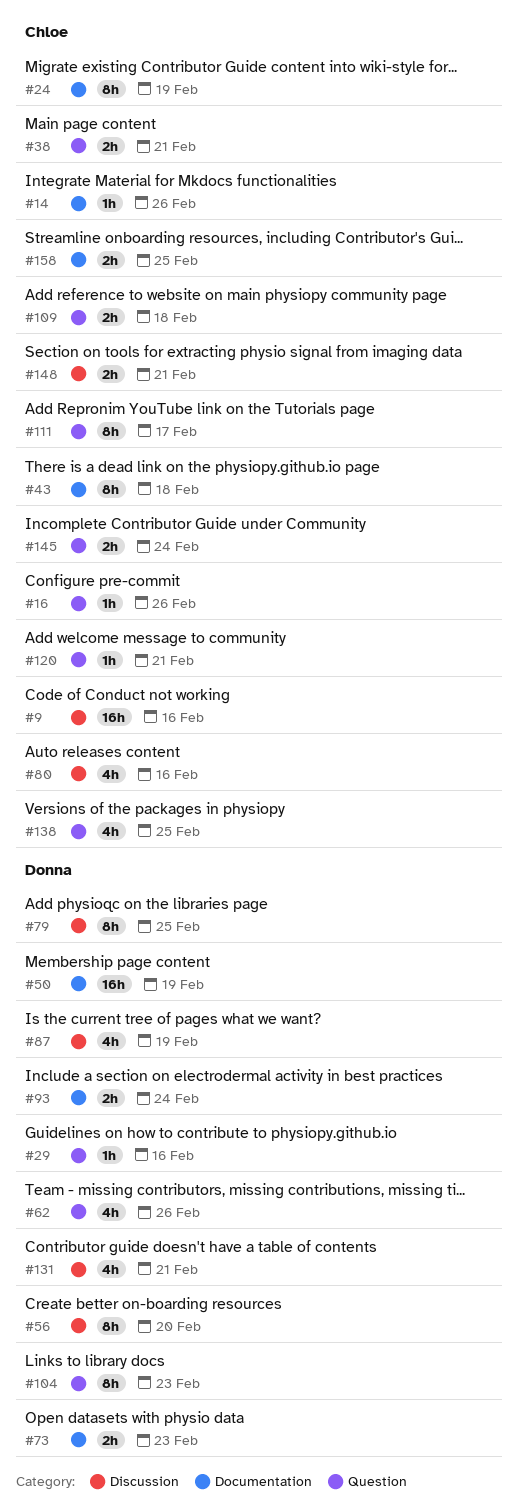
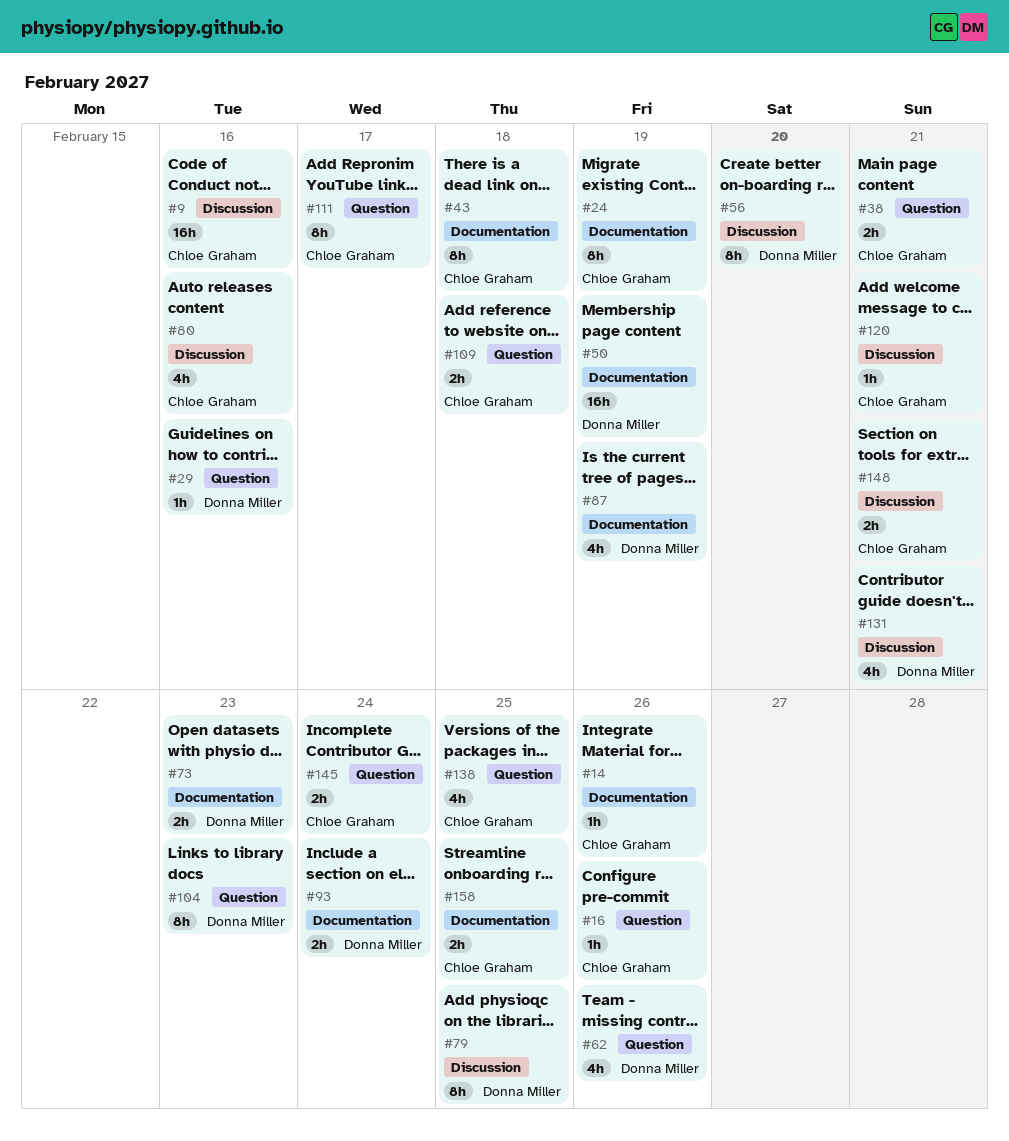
#87, label: Discussion -> Documentation
#120, label: Question -> Discussion

